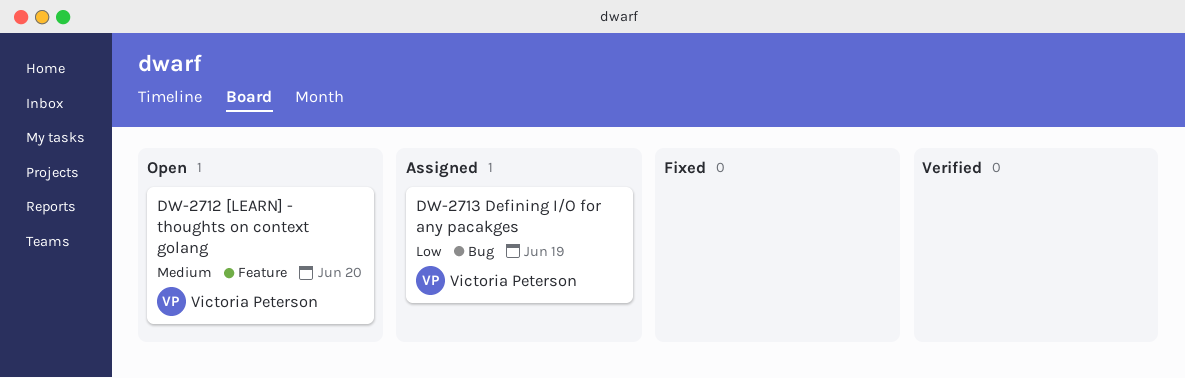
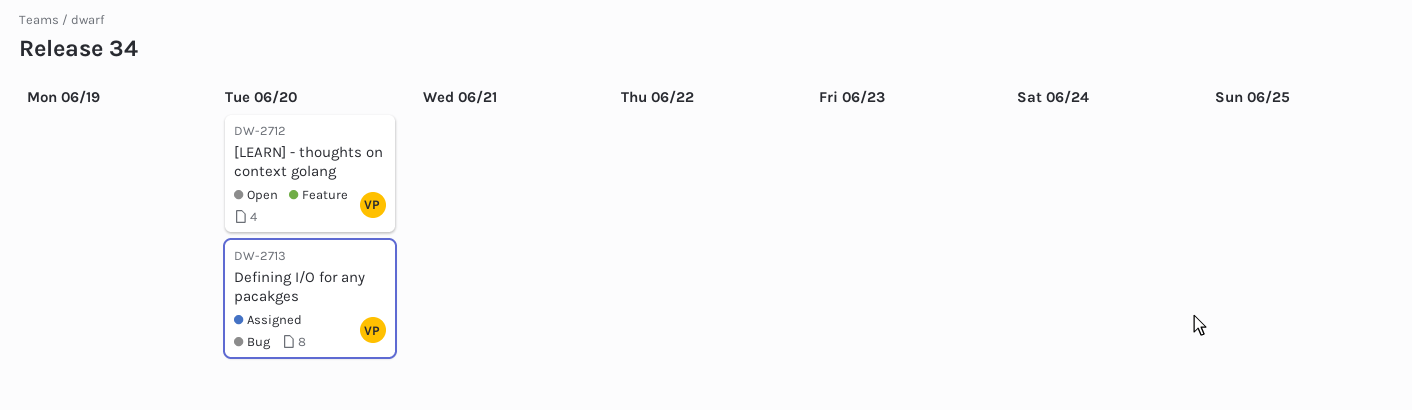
DW-2713, due: Jun 19 -> Jun 20

